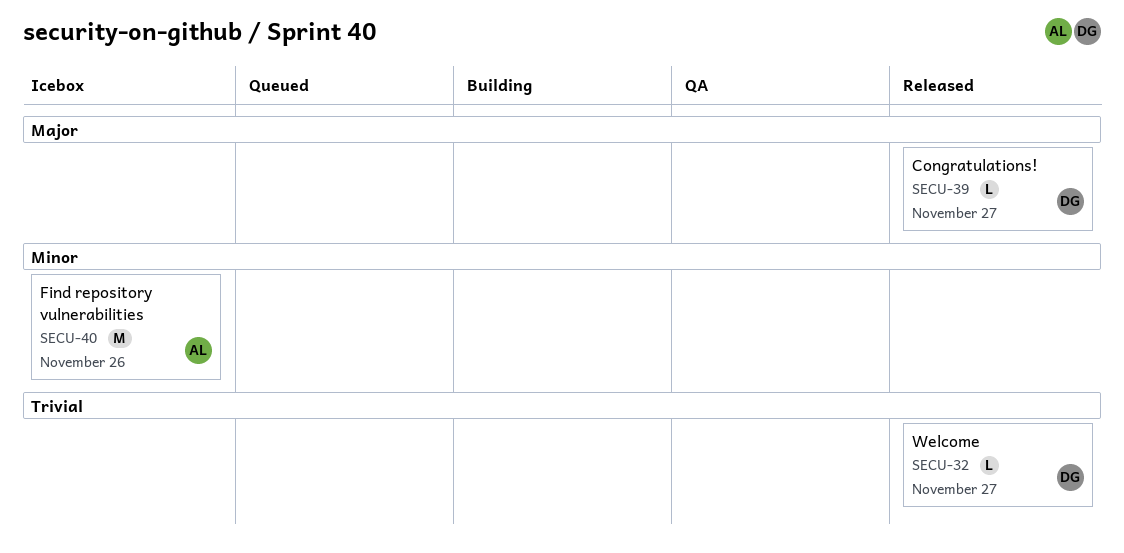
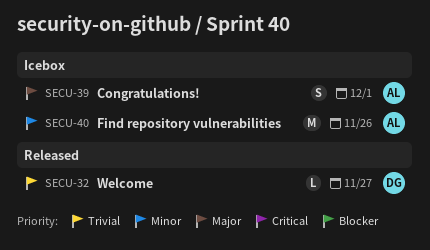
SECU-39, status: Released -> Icebox
SECU-39, owner: DG -> AL
SECU-39, estimate: L -> S
SECU-39, due: Nov 27 -> Dec 1

